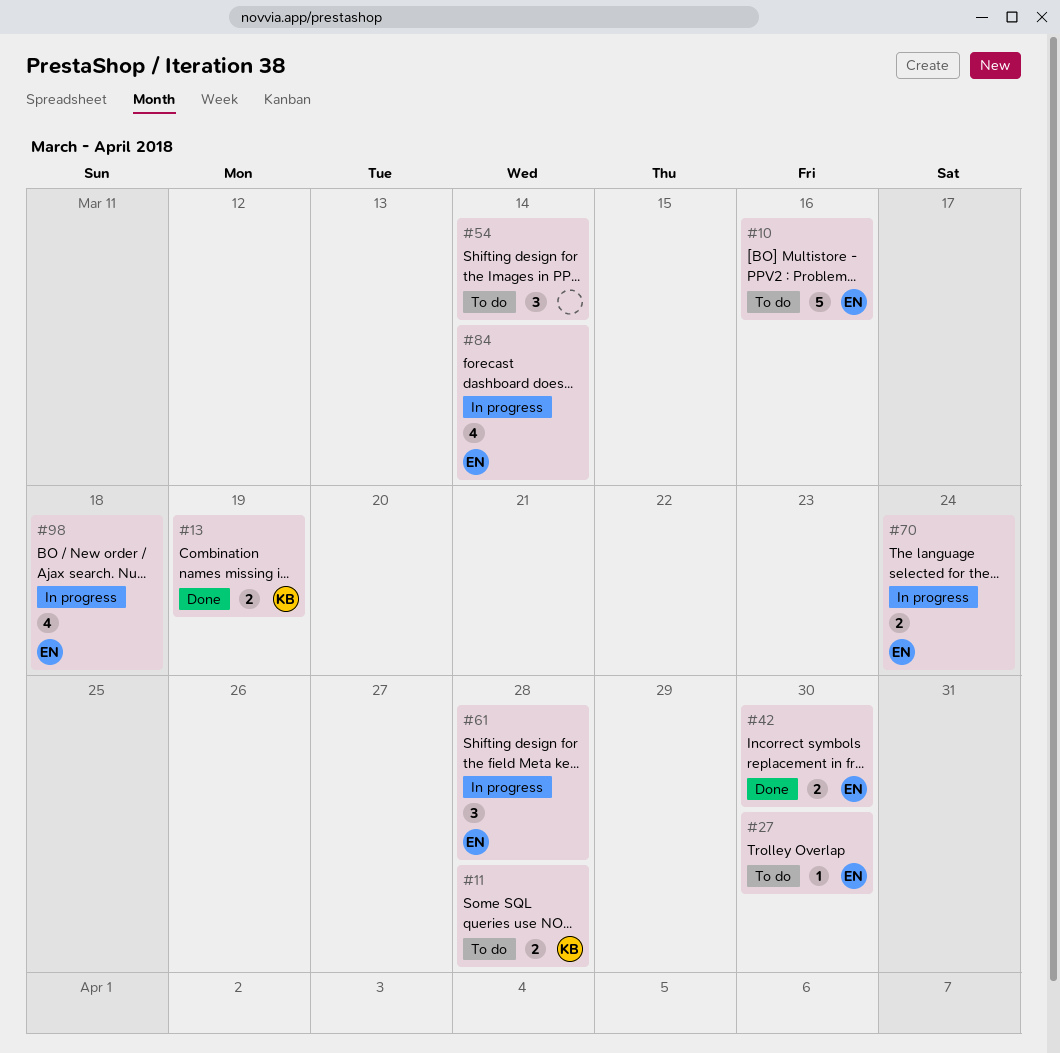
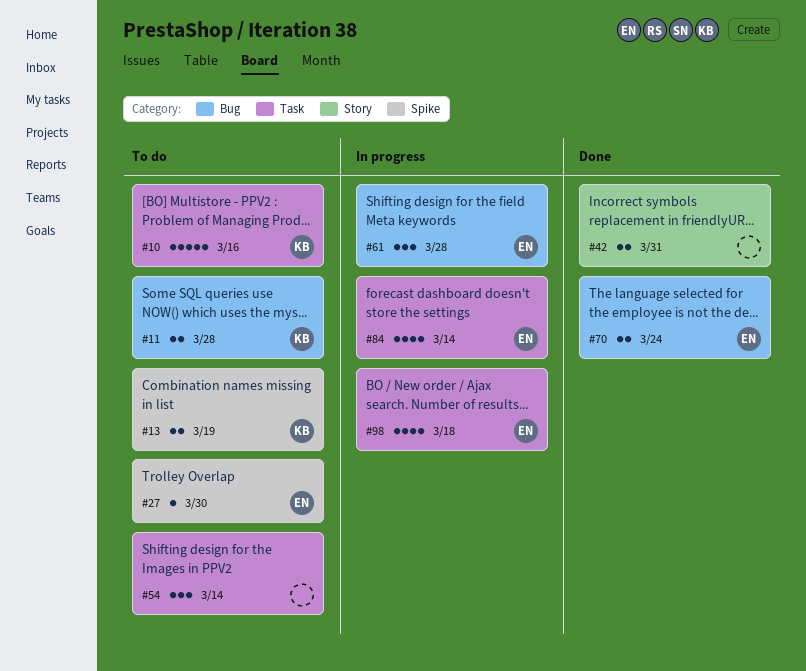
#10, owner: EN -> KB
#13, status: Done -> To do
#42, owner: EN -> none
#42, due: Mar 30 -> Mar 31
#70, status: In progress -> Done

